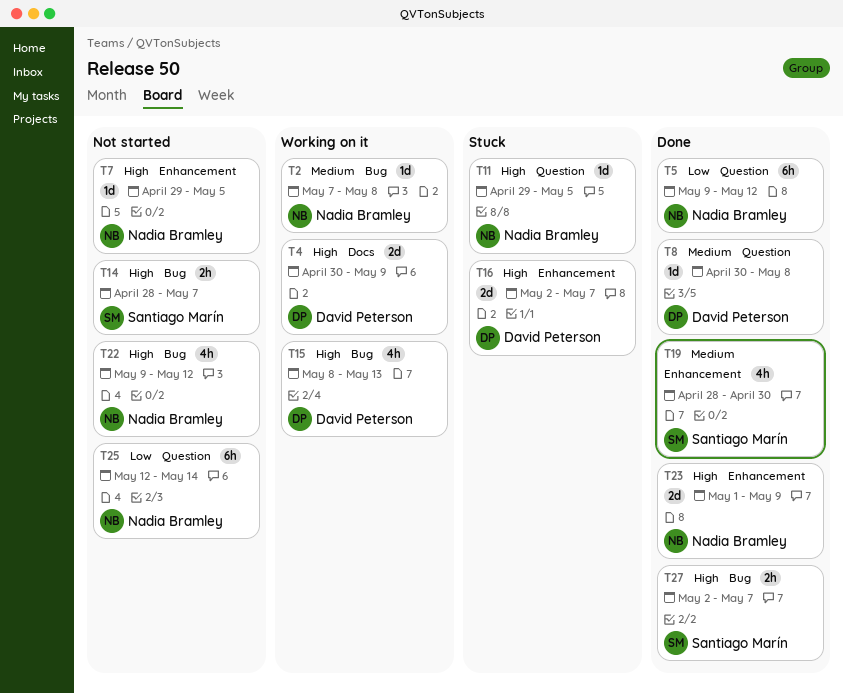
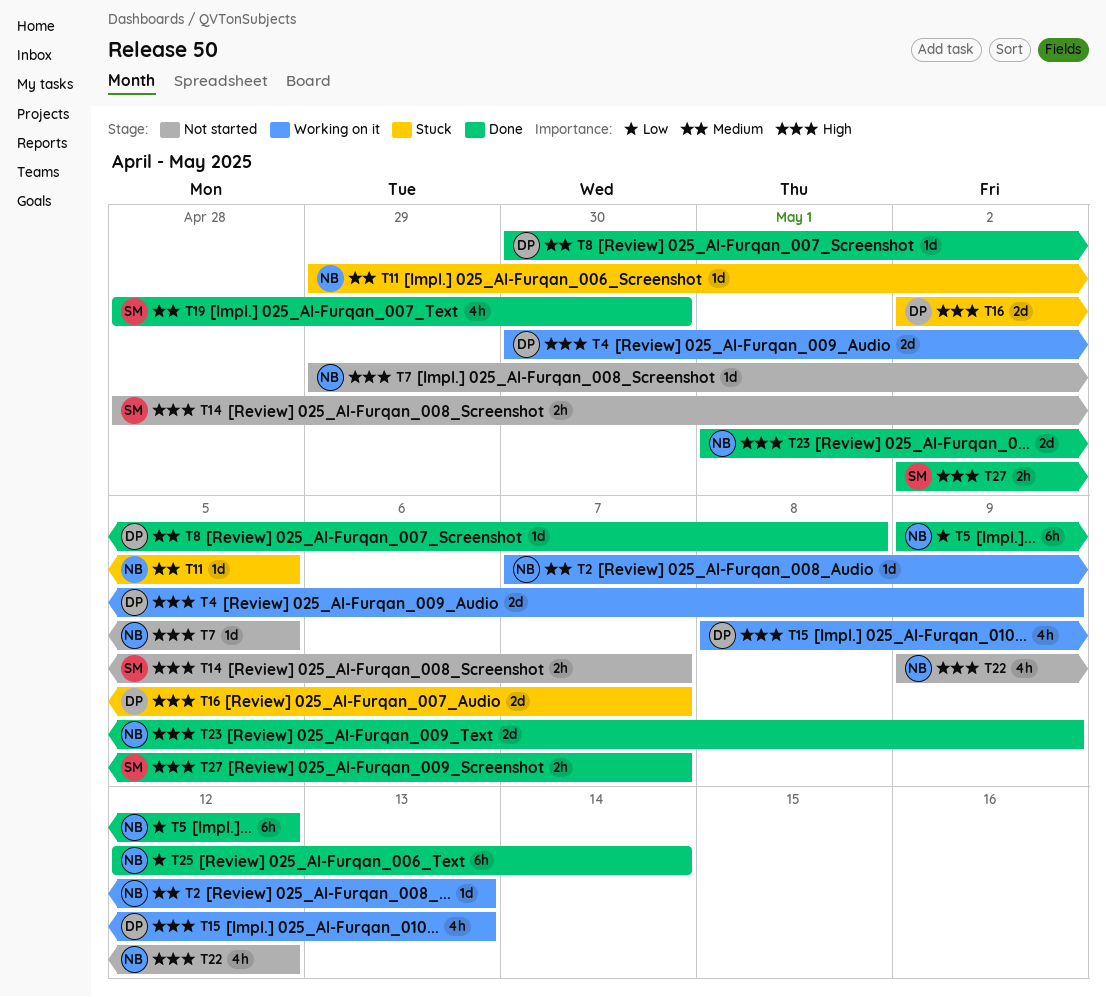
T2, due: May 8 -> May 13
T11, priority: High -> Medium
T25, status: Not started -> Done

